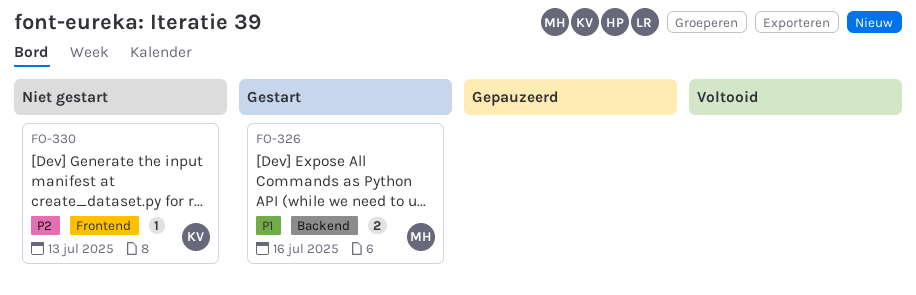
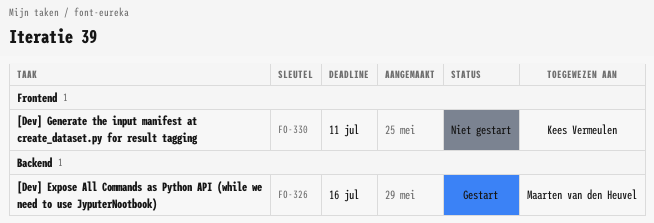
FO-330, due: Jul 13 -> Jul 11

